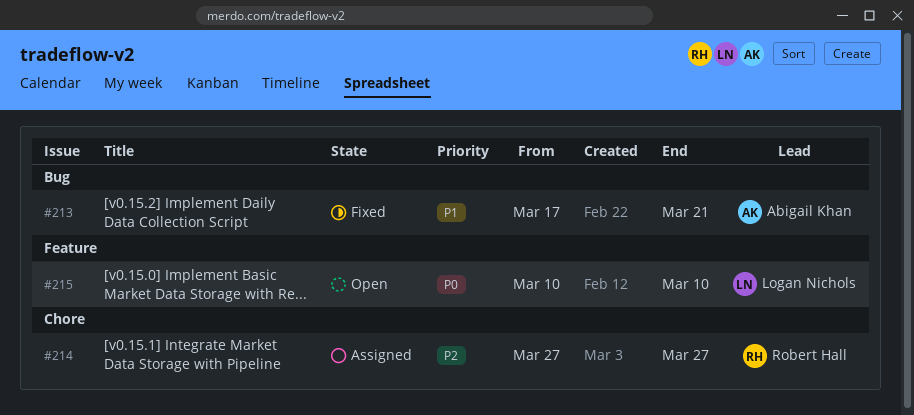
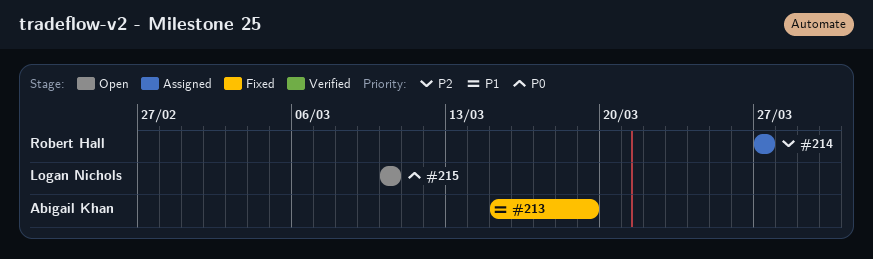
#213, start: Mar 17 -> Mar 15
#213, due: Mar 21 -> Mar 19

